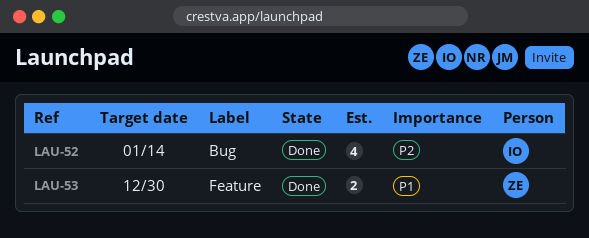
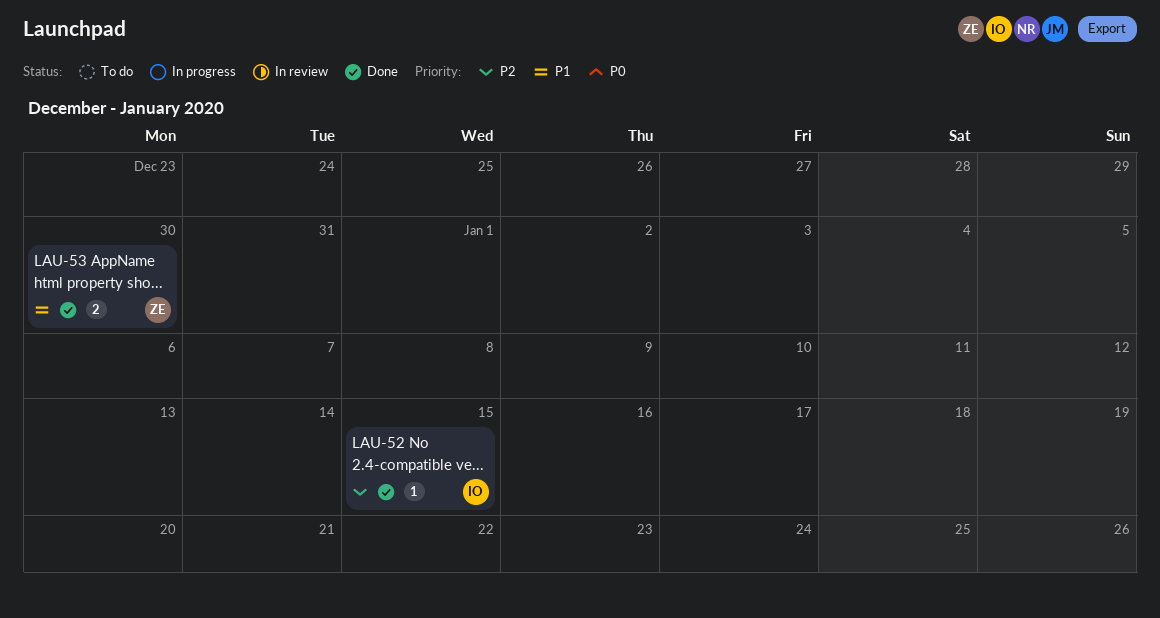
LAU-52, estimate: 4 -> 1
LAU-52, due: Jan 14 -> Jan 15

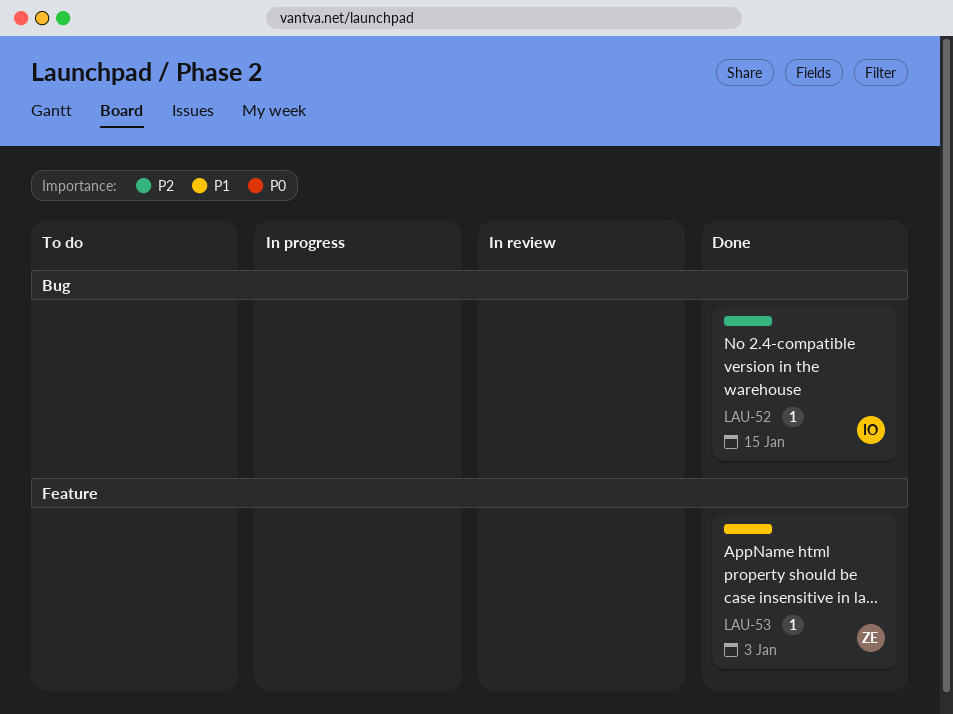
LAU-53, estimate: 2 -> 1
LAU-53, due: Dec 30 -> Jan 3

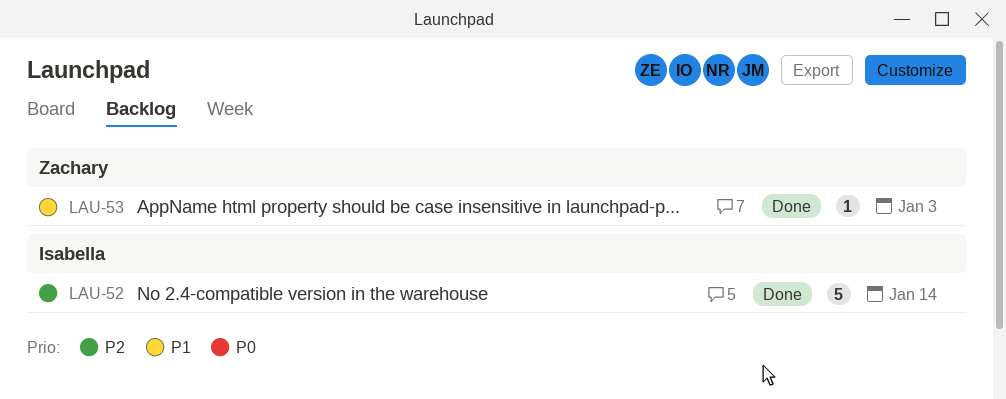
LAU-52, estimate: 1 -> 5
LAU-52, due: Jan 15 -> Jan 14

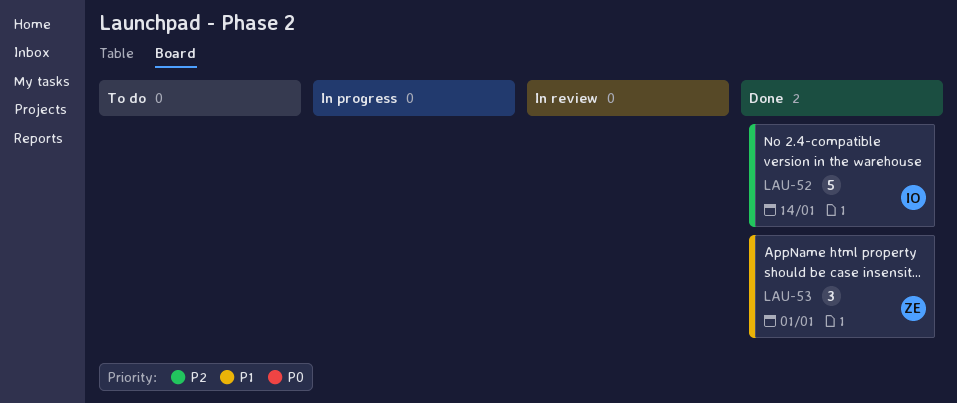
LAU-53, estimate: 1 -> 3
LAU-53, due: Jan 3 -> Jan 1

